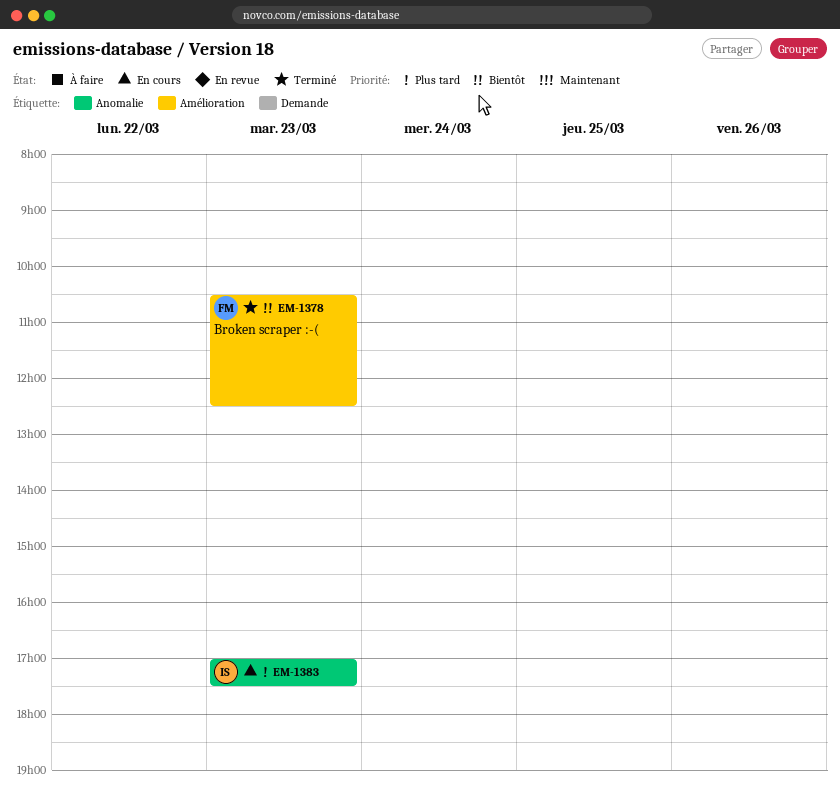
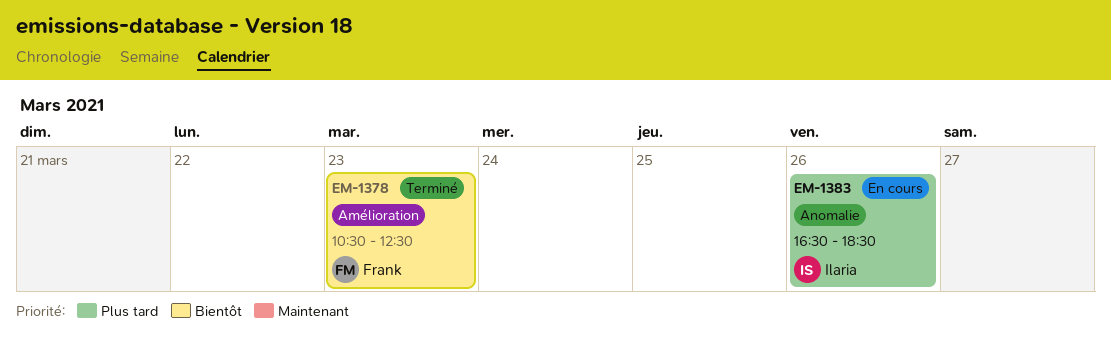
EM-1383, day: Mar 23 -> Mar 26
EM-1383, begins: 17:00 -> 16:30
EM-1383, ends: 17:30 -> 18:30

